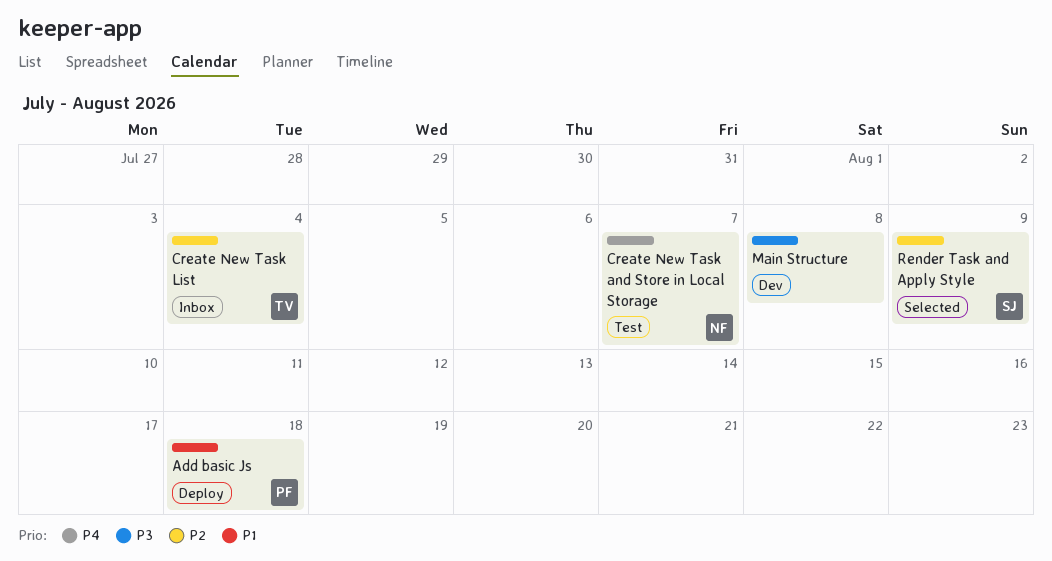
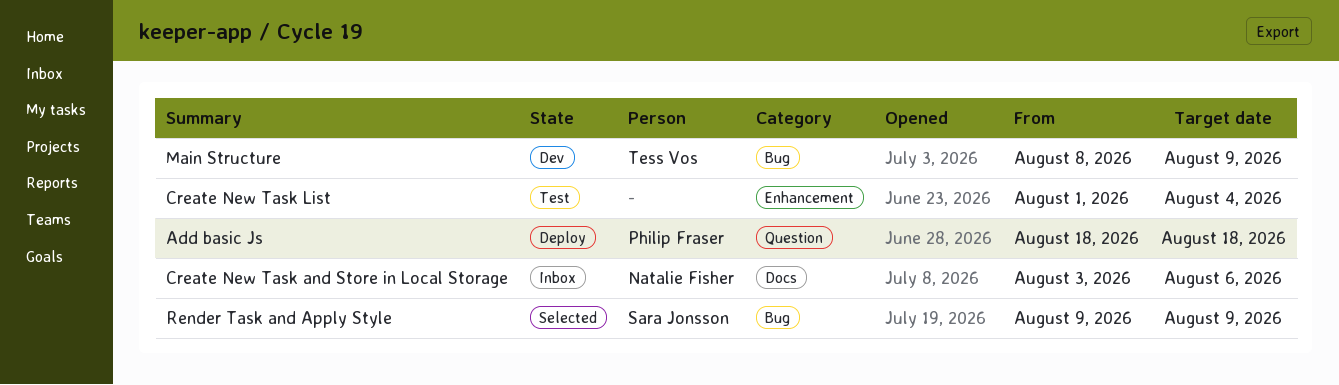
Create New Task and Store in Local Storage, status: Test -> Inbox
Create New Task and Store in Local Storage, due: Aug 7 -> Aug 6
Create New Task List, status: Inbox -> Test
Create New Task List, owner: Tess Vos -> none
Main Structure, owner: none -> Tess Vos
Main Structure, due: Aug 8 -> Aug 9

